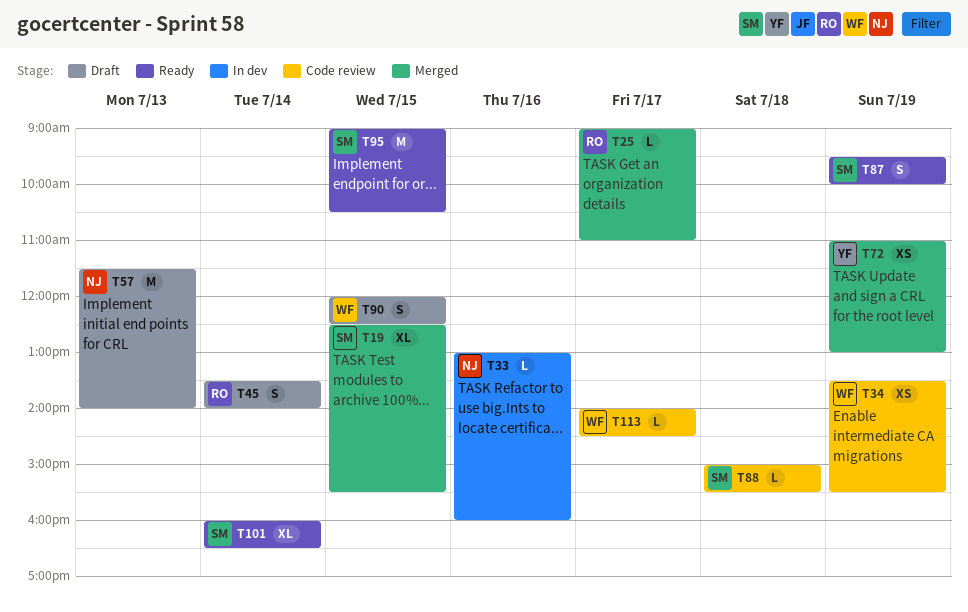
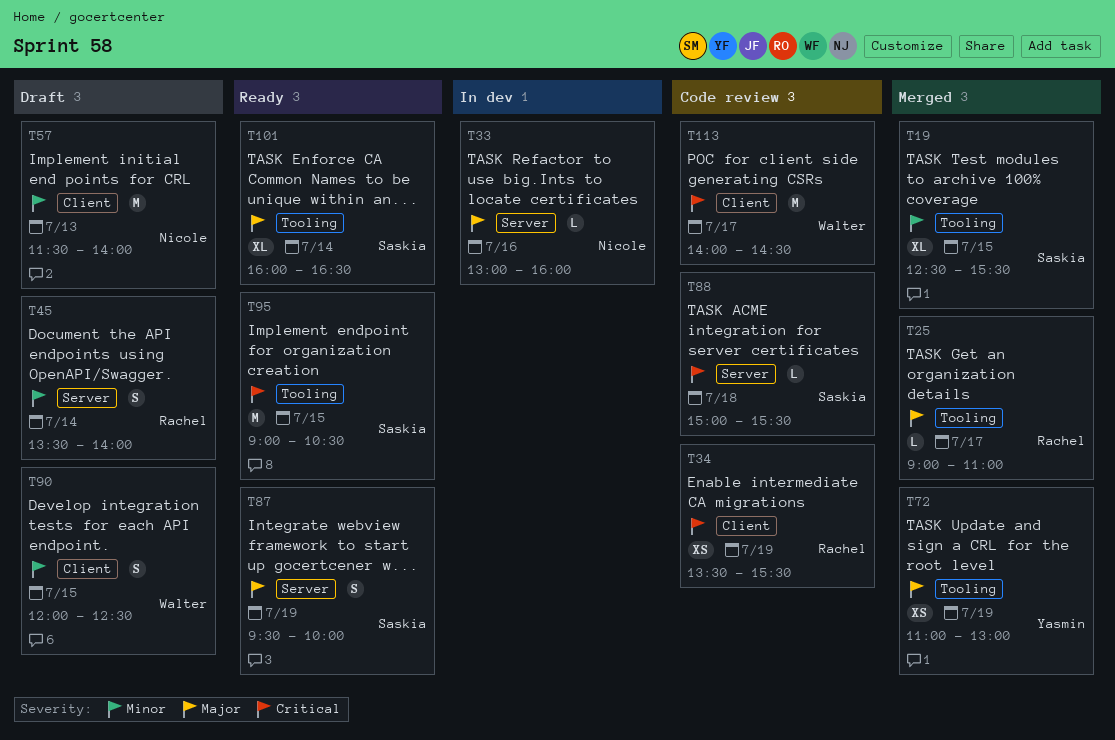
T34, owner: Walter -> Rachel
T113, estimate: L -> M

